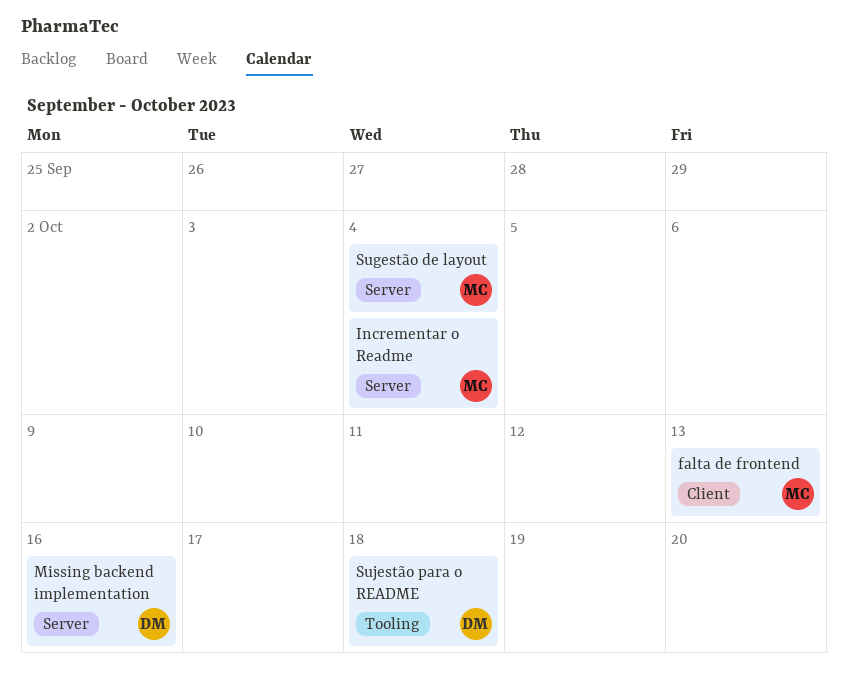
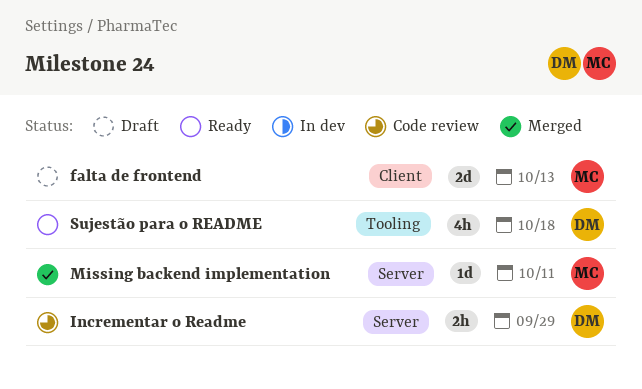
Incrementar o Readme, owner: MC -> DM
Incrementar o Readme, due: Oct 4 -> Sep 29
Missing backend implementation, owner: DM -> MC
Missing backend implementation, due: Oct 16 -> Oct 11
Sugestão de layout: present -> none

